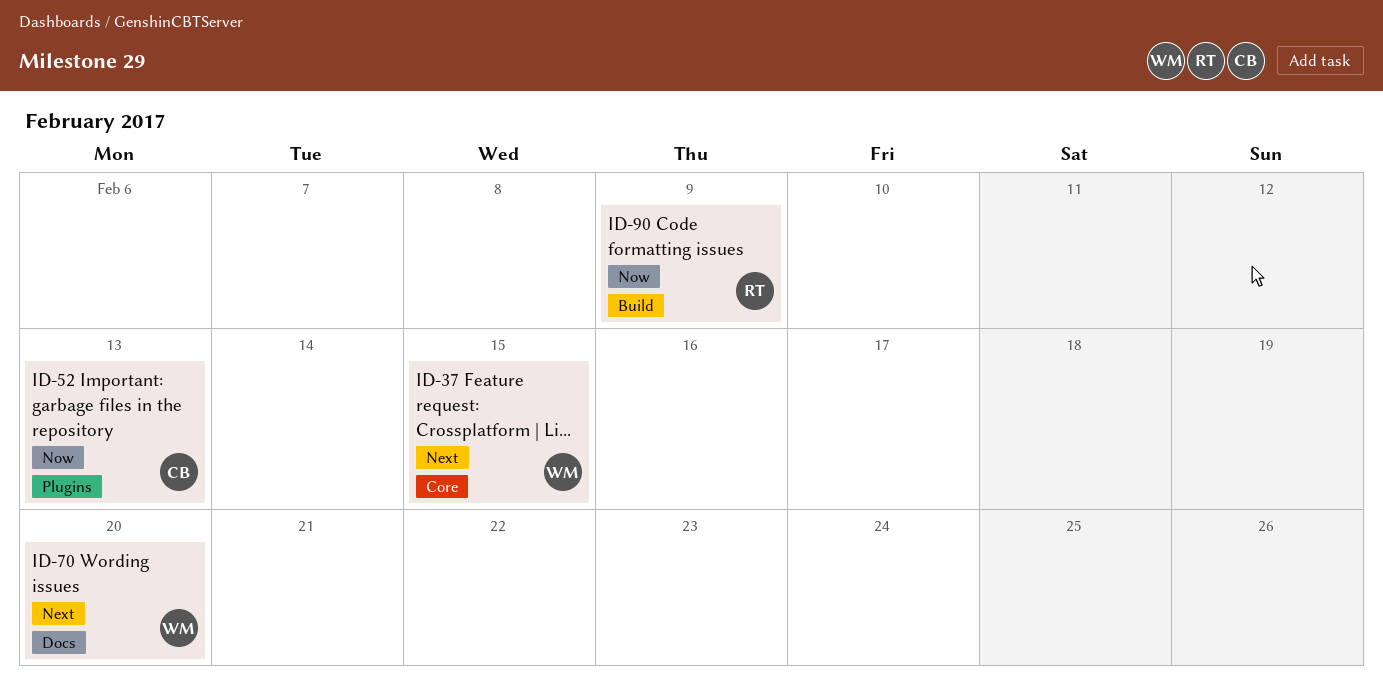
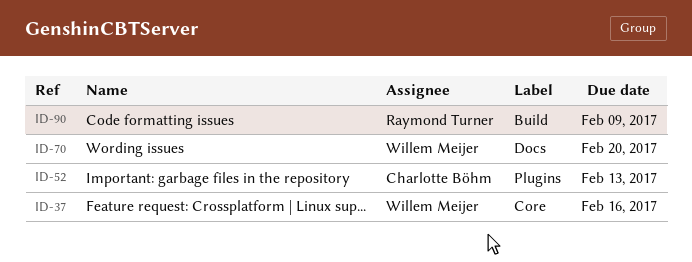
ID-37, due: Feb 15 -> Feb 16

